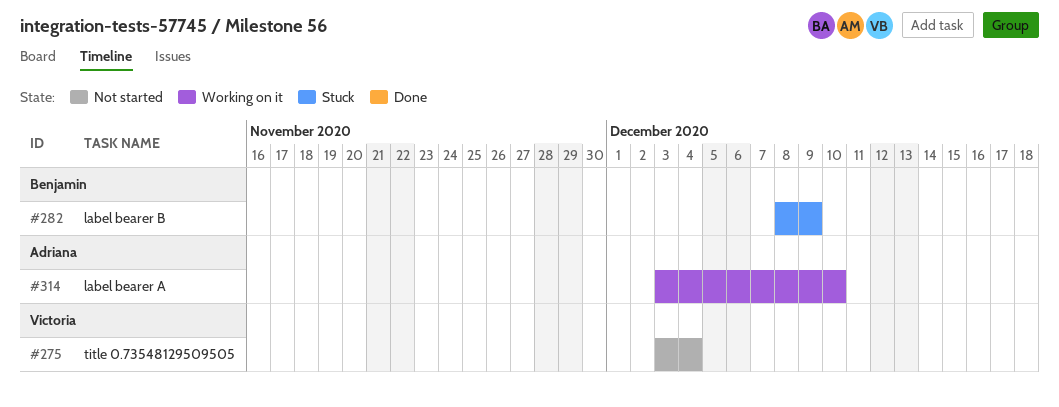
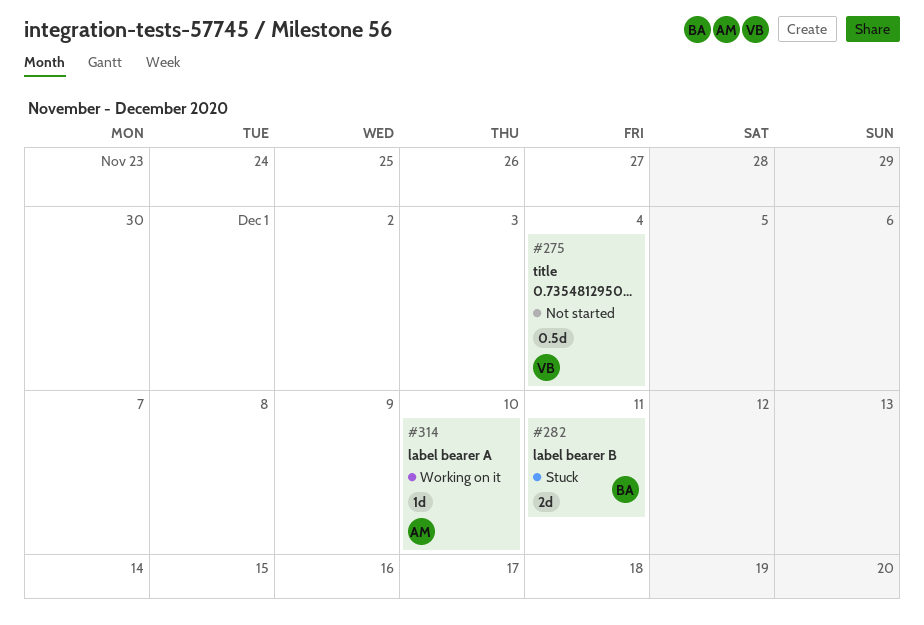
#282, due: Dec 9 -> Dec 11

